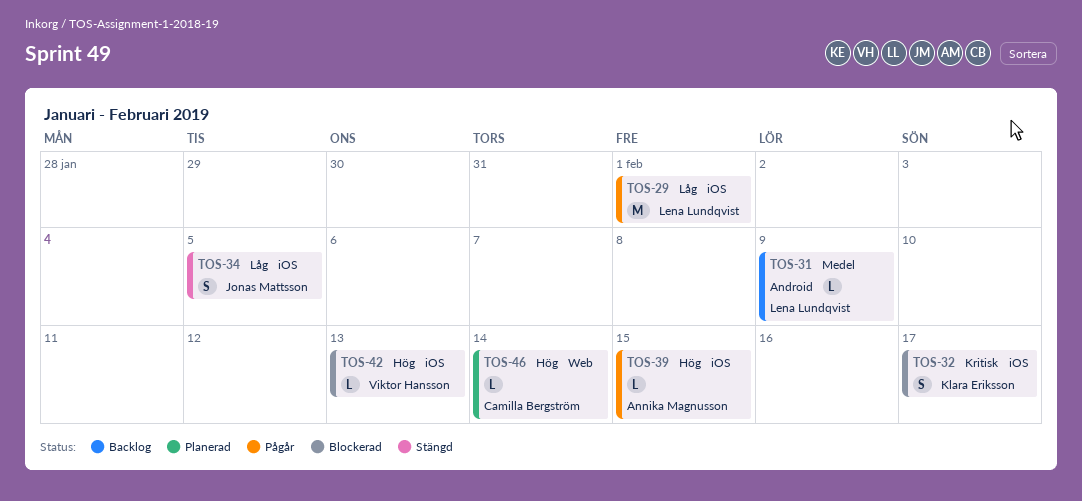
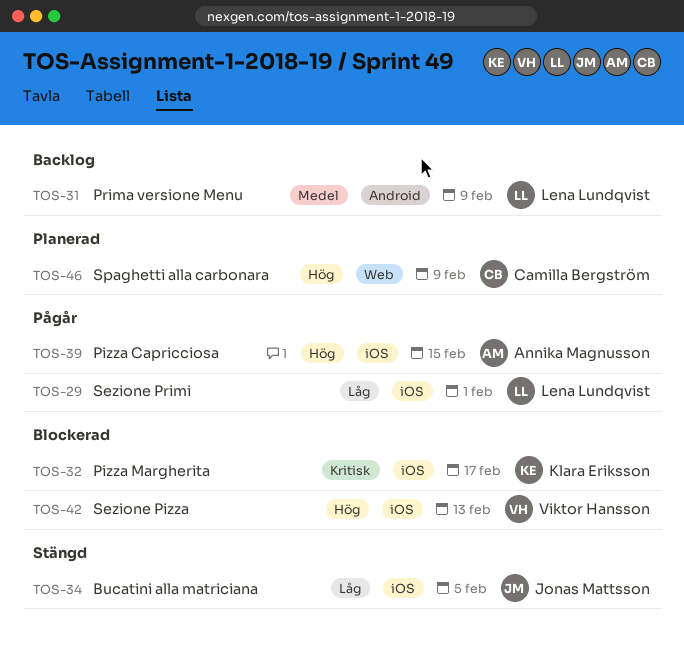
TOS-46, due: Feb 14 -> Feb 9

